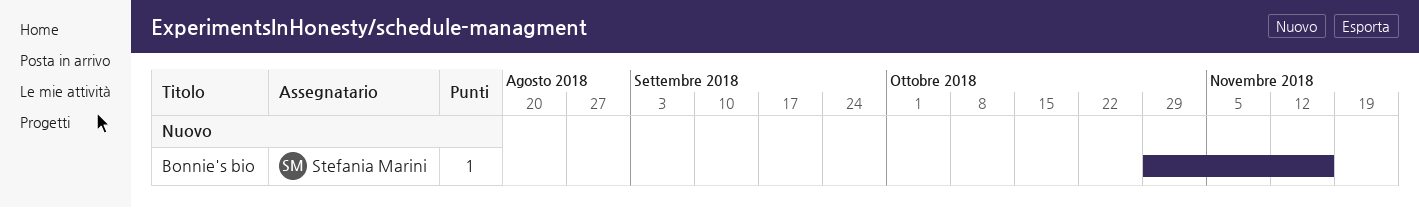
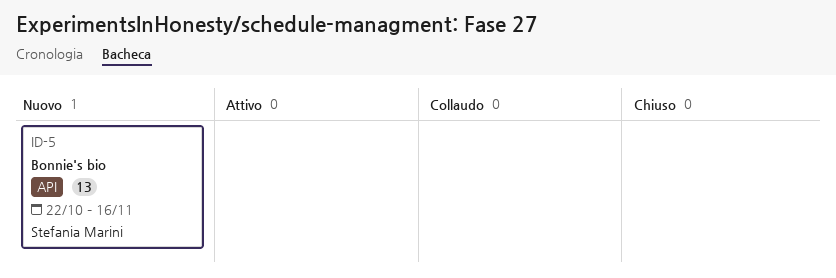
Bonnie's bio, estimate: 1 -> 13
Bonnie's bio, start: Oct 29 -> Oct 22

